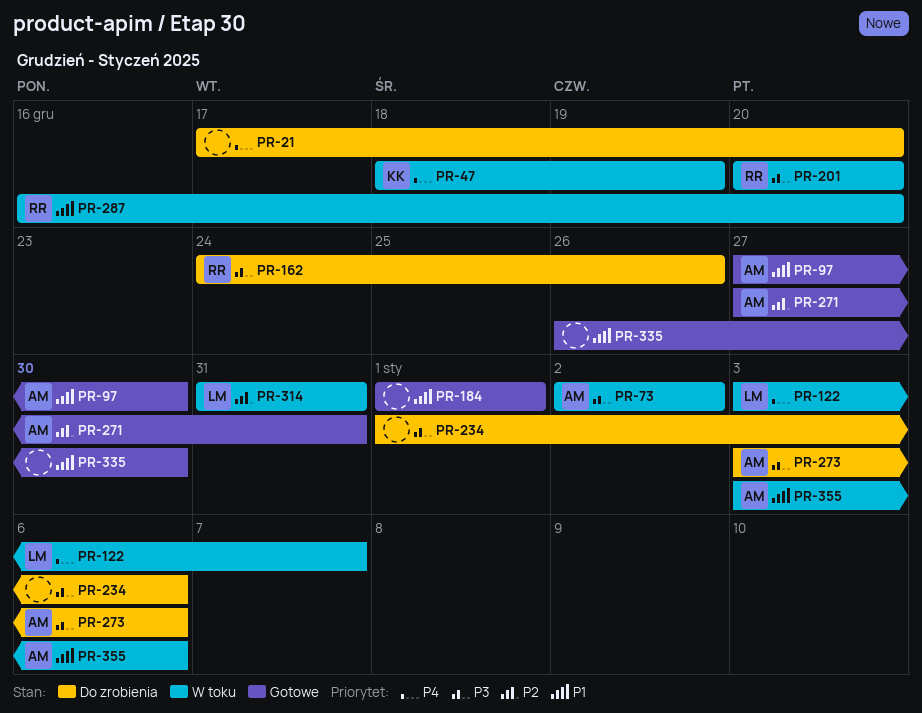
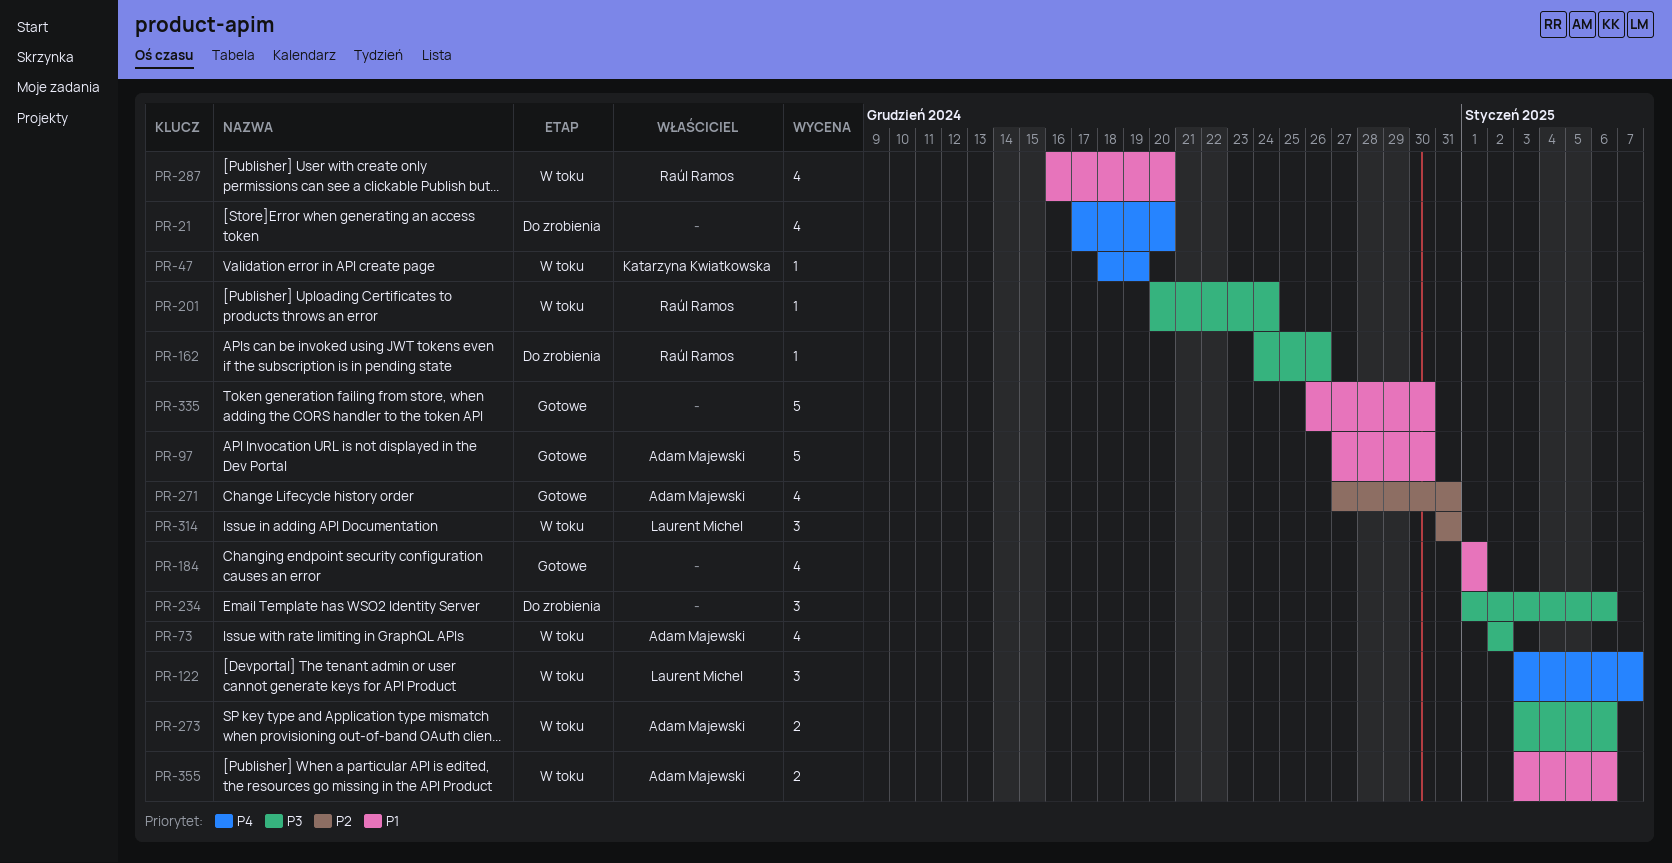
PR-201, due: Dec 20 -> Dec 24
PR-273, status: Do zrobienia -> W toku

